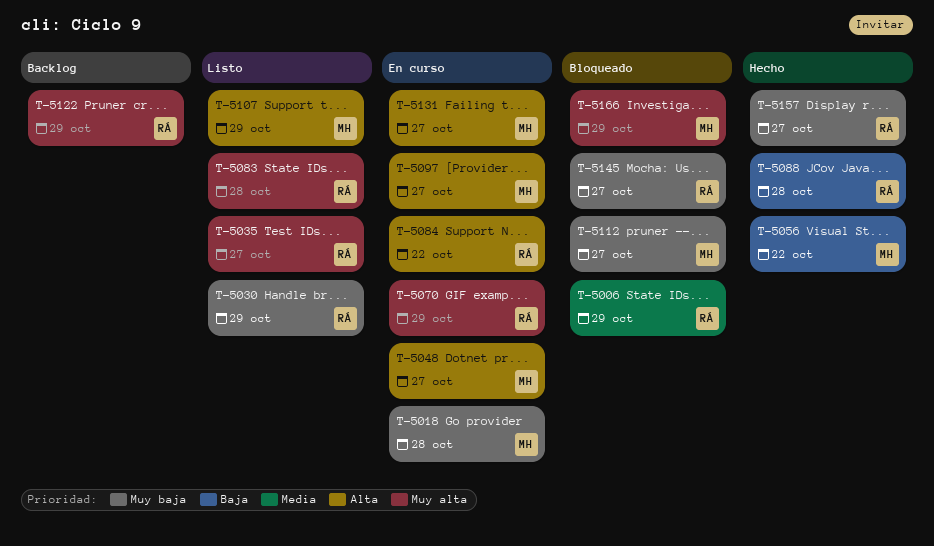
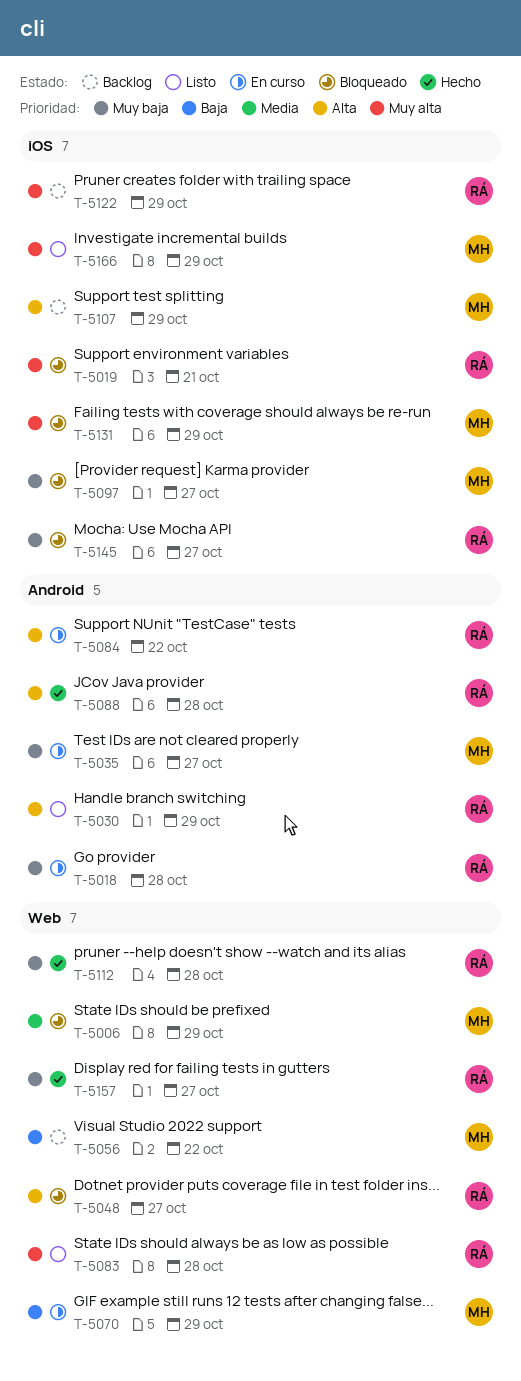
T-5006, owner: RÁ -> MH
T-5018, owner: MH -> RÁ
T-5019: none -> present
T-5030, priority: Muy baja -> Alta
T-5035, status: Listo -> En curso
T-5035, owner: RÁ -> MH
T-5035, priority: Muy alta -> Muy baja
T-5048, status: En curso -> Bloqueado
T-5048, owner: MH -> RÁ
T-5056, status: Hecho -> Backlog
T-5070, owner: RÁ -> MH
T-5070, priority: Muy alta -> Baja
T-5088, priority: Baja -> Alta
T-5097, status: En curso -> Bloqueado
T-5097, priority: Alta -> Muy baja
T-5107, status: Listo -> Backlog
T-5112, status: Bloqueado -> Hecho
T-5112, owner: MH -> RÁ
T-5112, due: Oct 27 -> Oct 28
T-5131, status: En curso -> Bloqueado
T-5131, priority: Alta -> Muy alta
T-5131, due: Oct 27 -> Oct 29
T-5166, status: Bloqueado -> Listo

